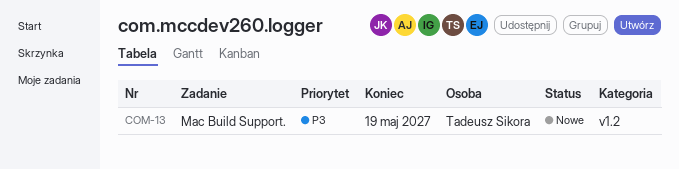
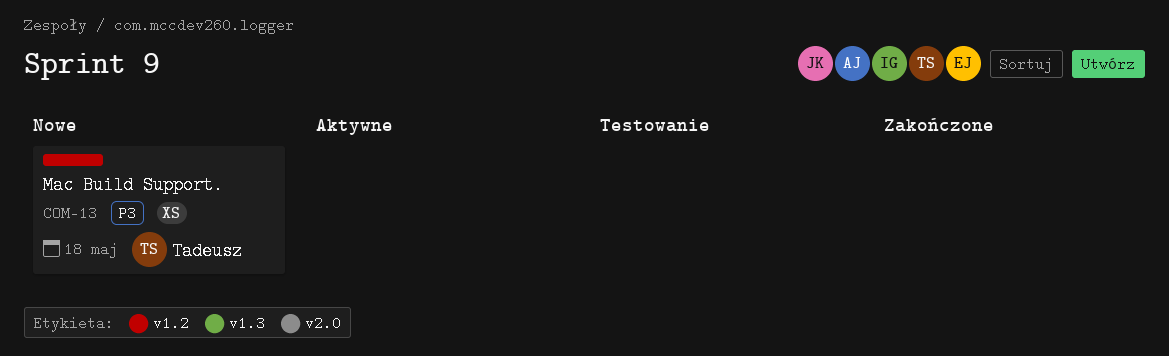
COM-13, due: May 19 -> May 18

